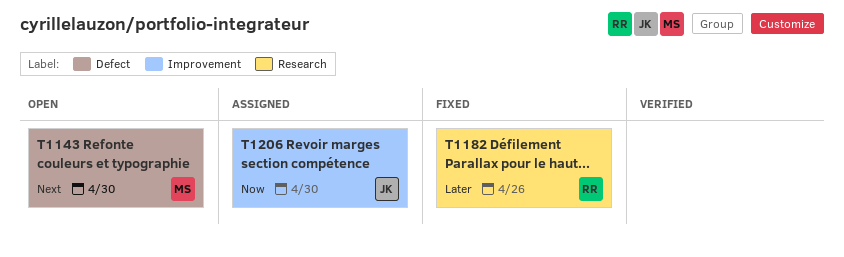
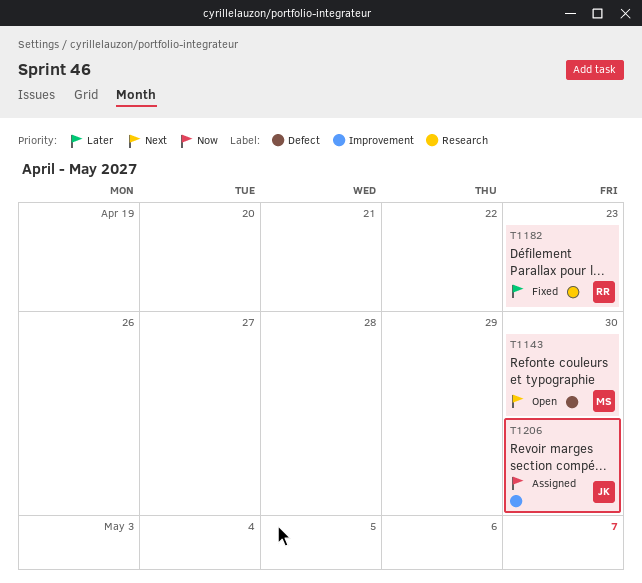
T1182, due: Apr 26 -> Apr 23

